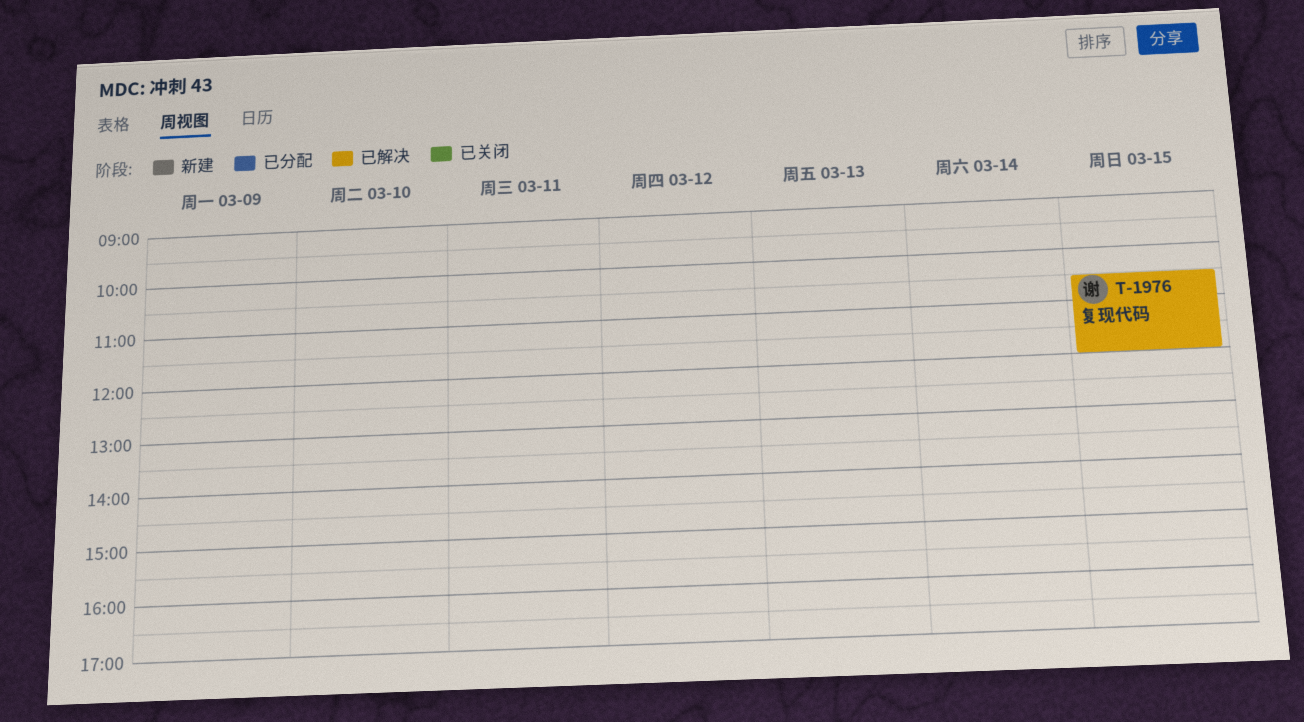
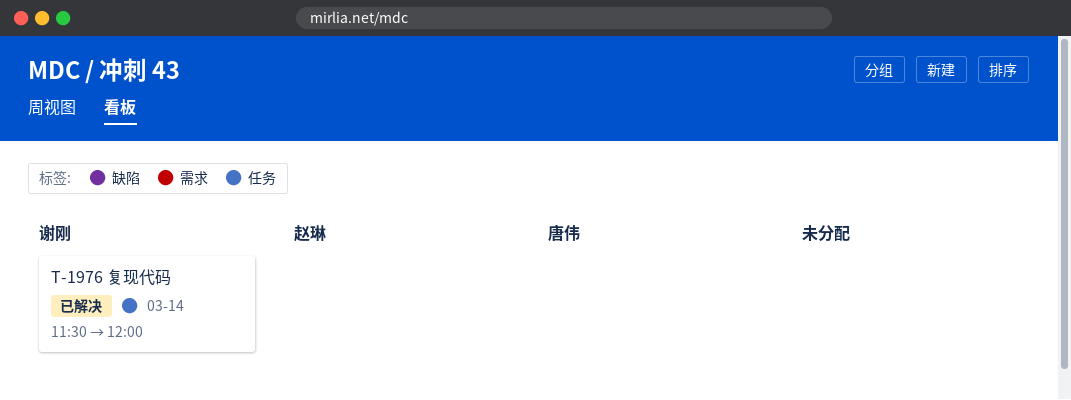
T-1976, day: Mar 15 -> Mar 14
T-1976, begins: 10:30 -> 11:30

